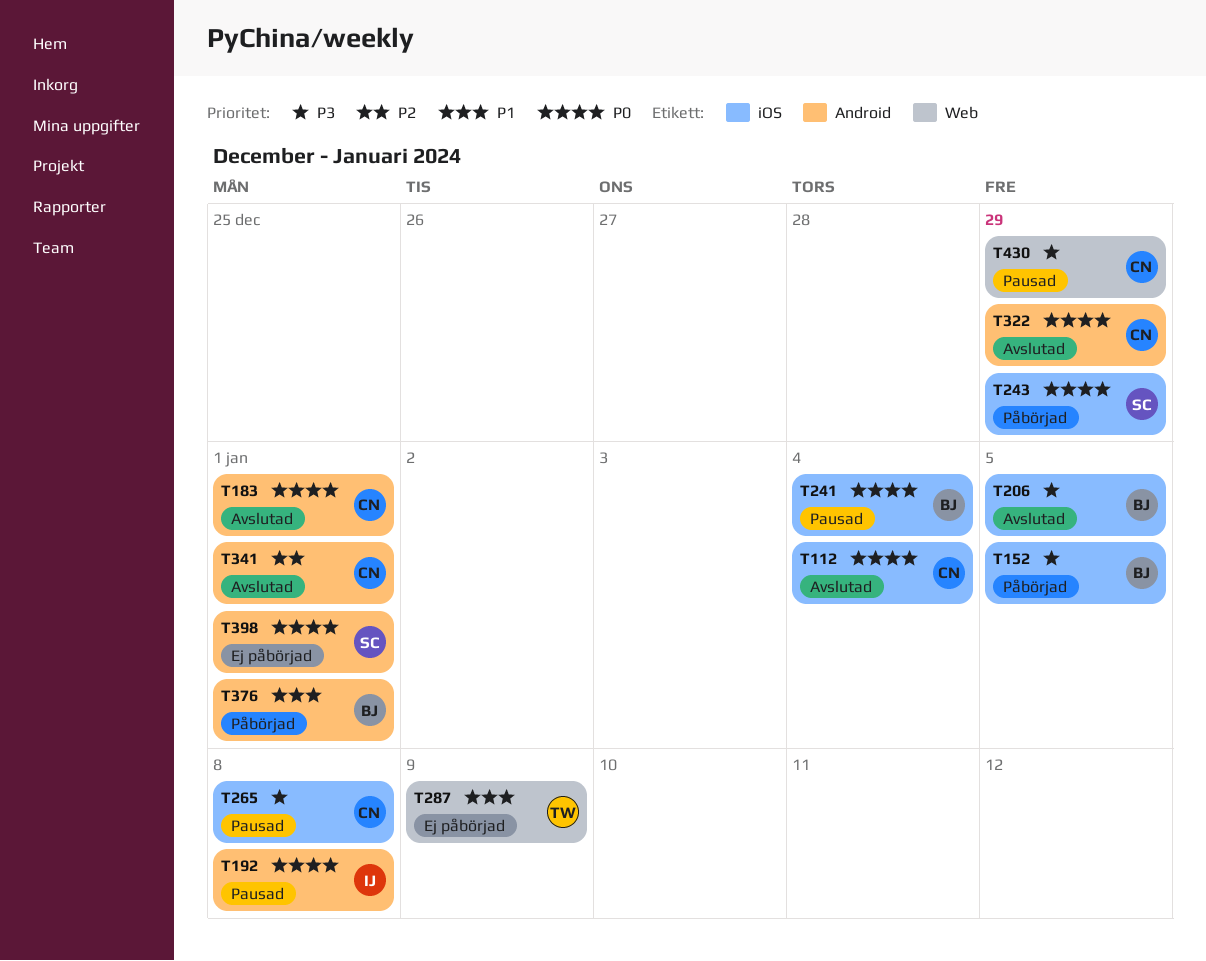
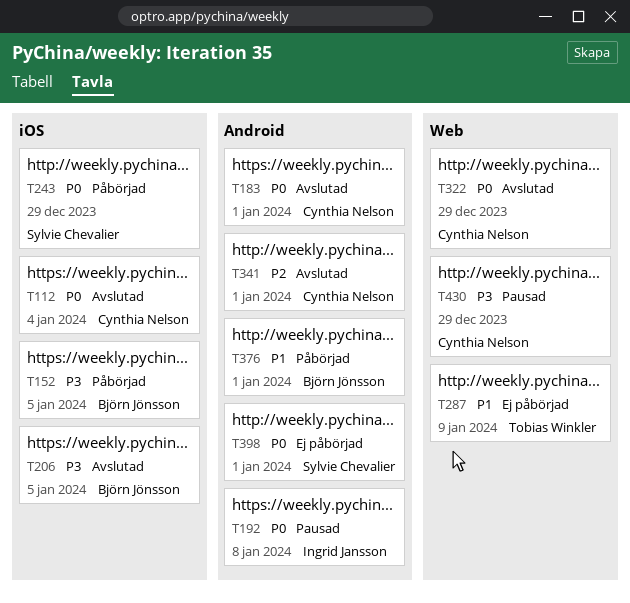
T241: present -> none
T265: present -> none
T322, label: Android -> Web

